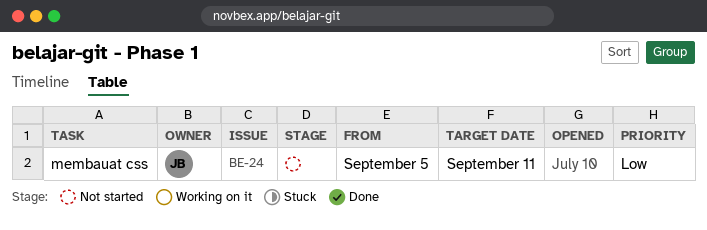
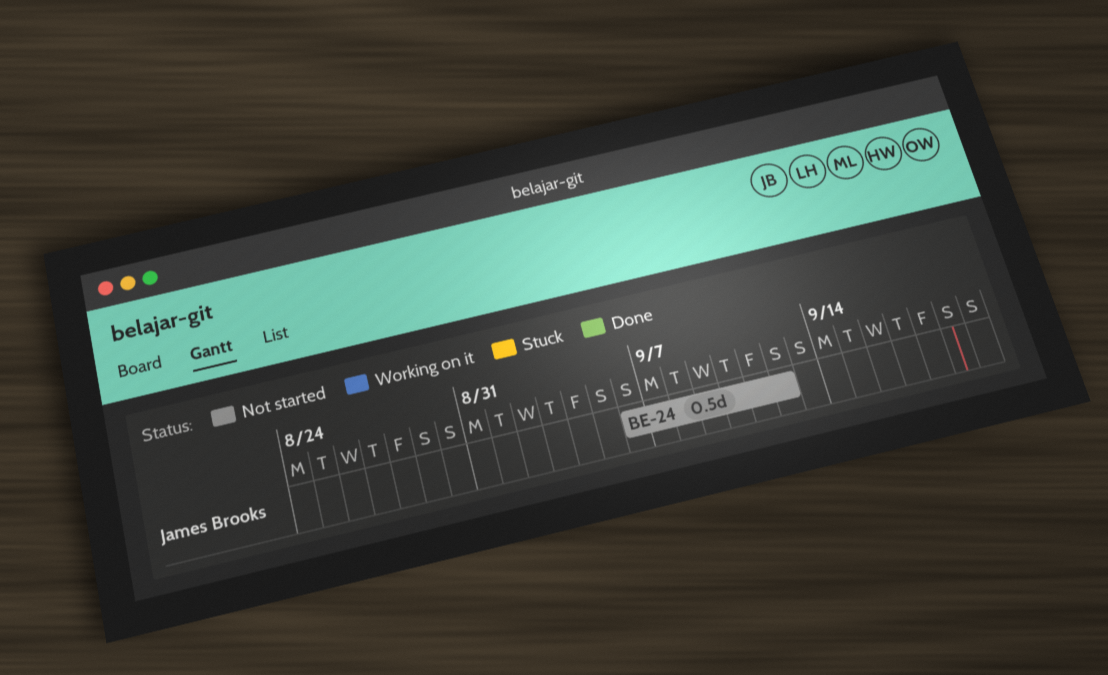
BE-24, start: Sep 5 -> Sep 6
BE-24, due: Sep 11 -> Sep 12

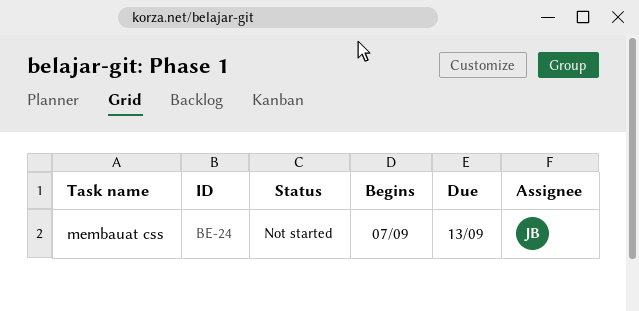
BE-24, start: Sep 6 -> Sep 7
BE-24, due: Sep 12 -> Sep 13

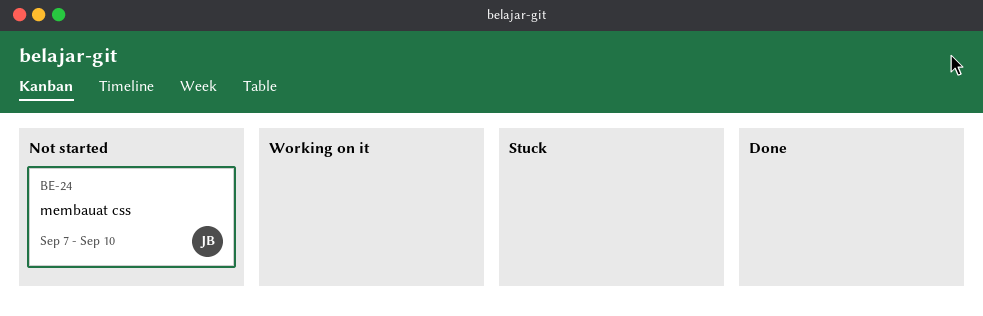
BE-24, due: Sep 13 -> Sep 10

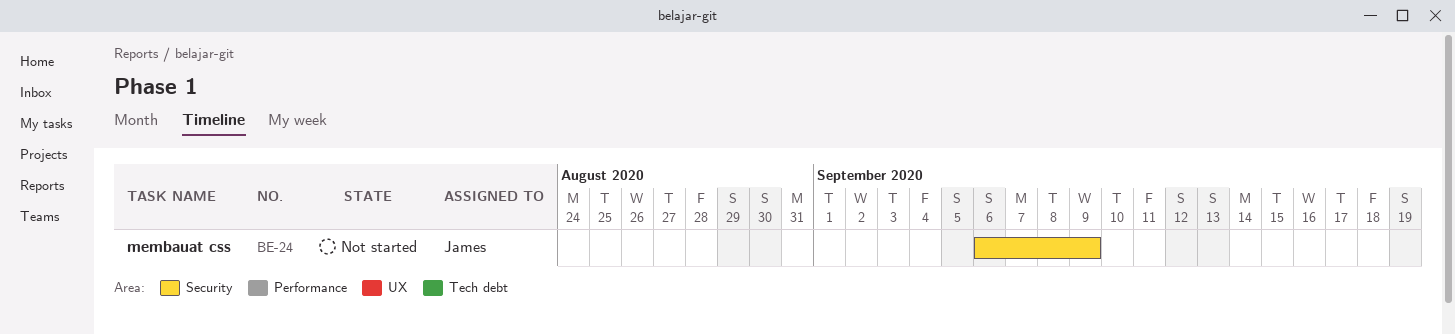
BE-24, start: Sep 7 -> Sep 6
BE-24, due: Sep 10 -> Sep 9

